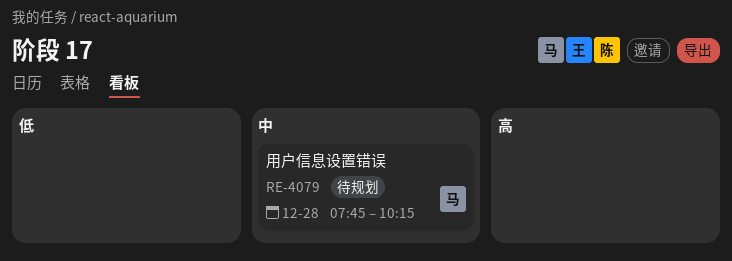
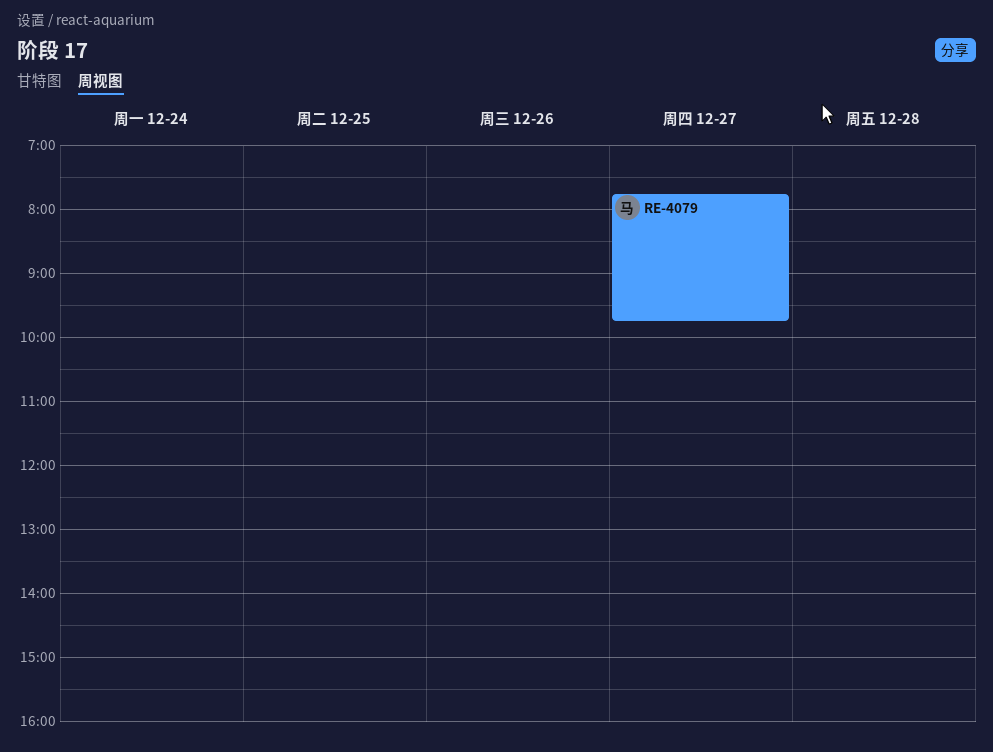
RE-4079, day: Dec 28 -> Dec 27
RE-4079, ends: 10:15 -> 09:45

